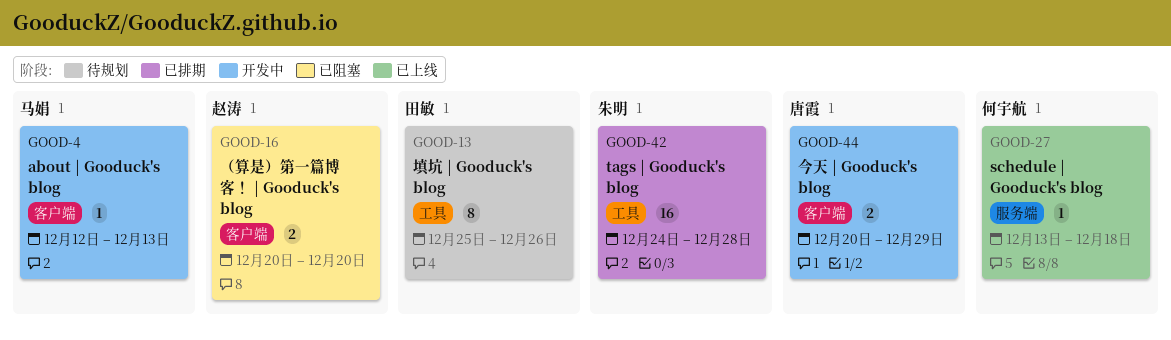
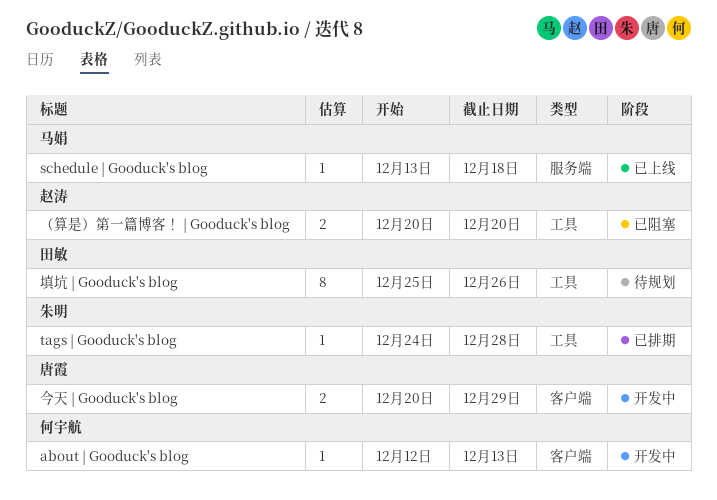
about | Gooduck's blog, owner: 马娟 -> 何宇航
schedule | Gooduck's blog, owner: 何宇航 -> 马娟
tags | Gooduck's blog, estimate: 16 -> 1
（算是）第一篇博客！ | Gooduck's blog, label: 客户端 -> 工具

